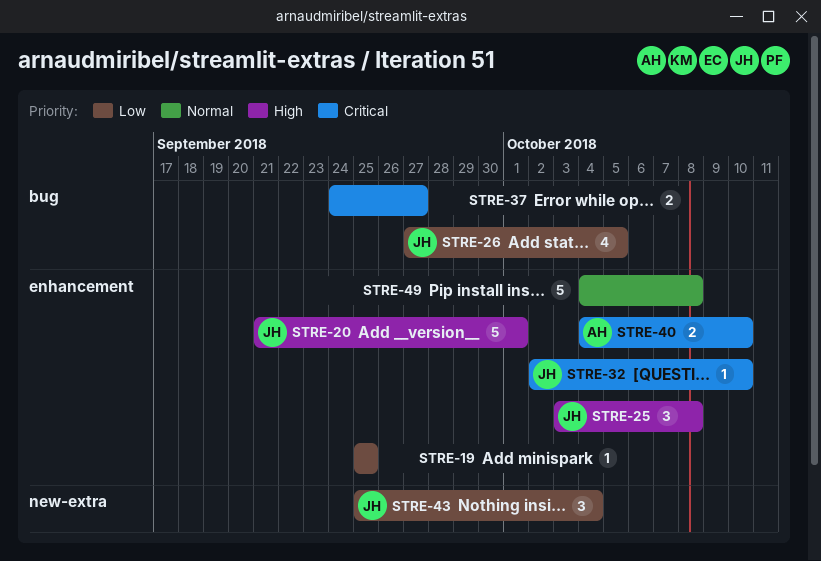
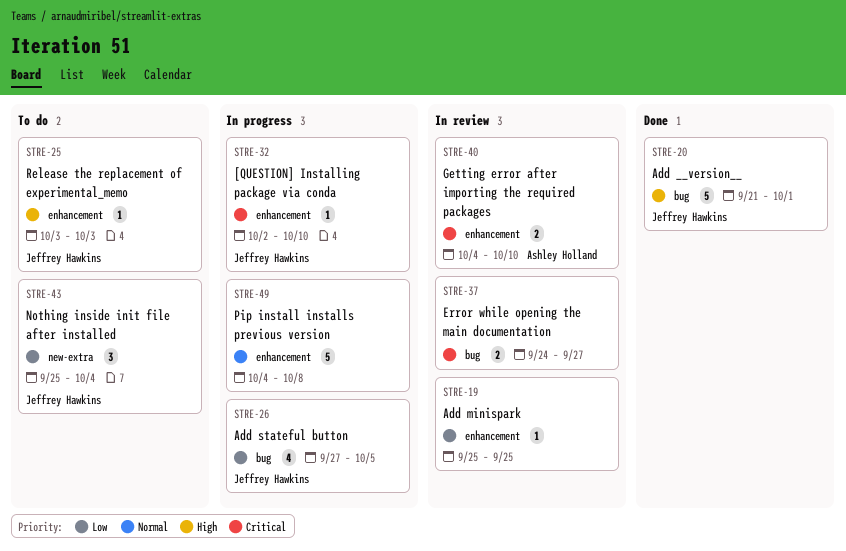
STRE-20, label: enhancement -> bug
STRE-25, estimate: 3 -> 1
STRE-25, due: Oct 8 -> Oct 3

